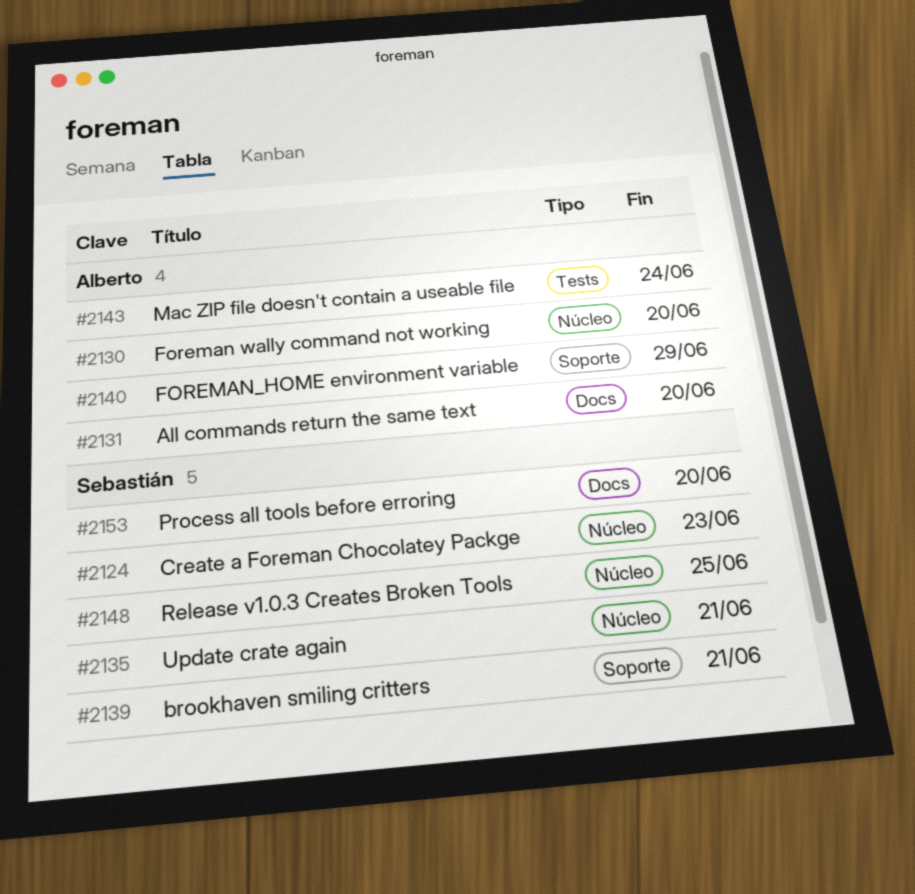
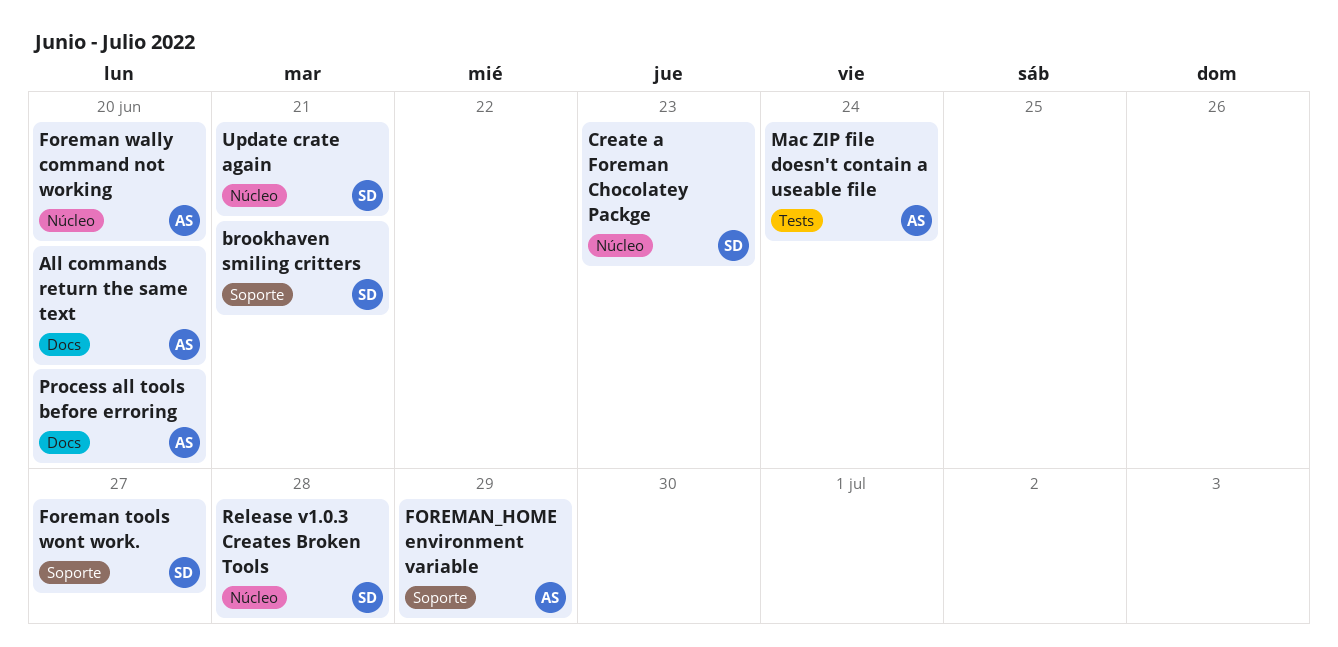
Foreman tools wont work.: none -> present
Process all tools before erroring, owner: Sebastián -> Alberto
Release v1.0.3 Creates Broken Tools, due: Jun 25 -> Jun 28

